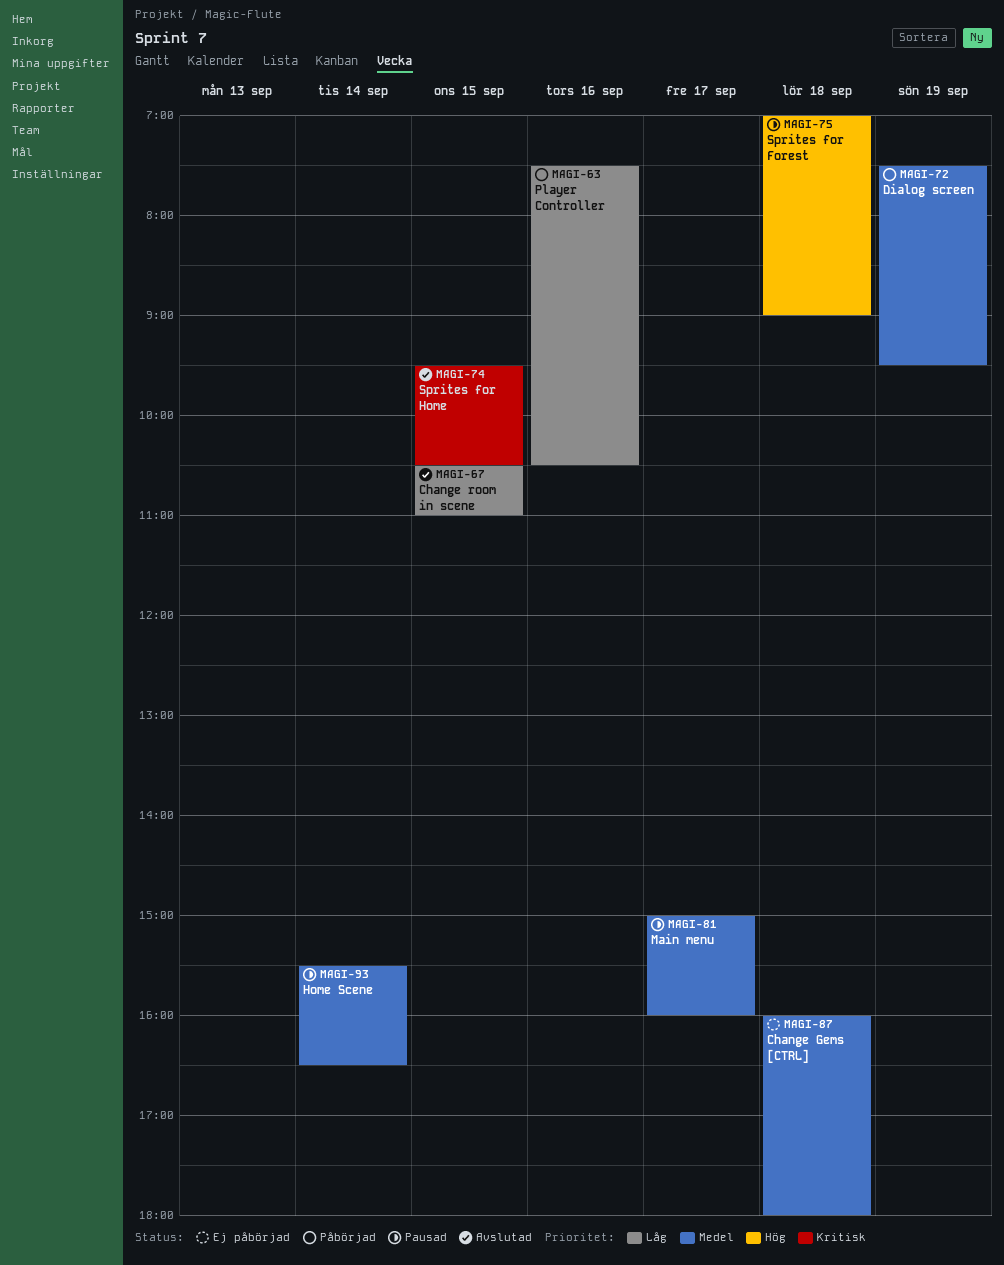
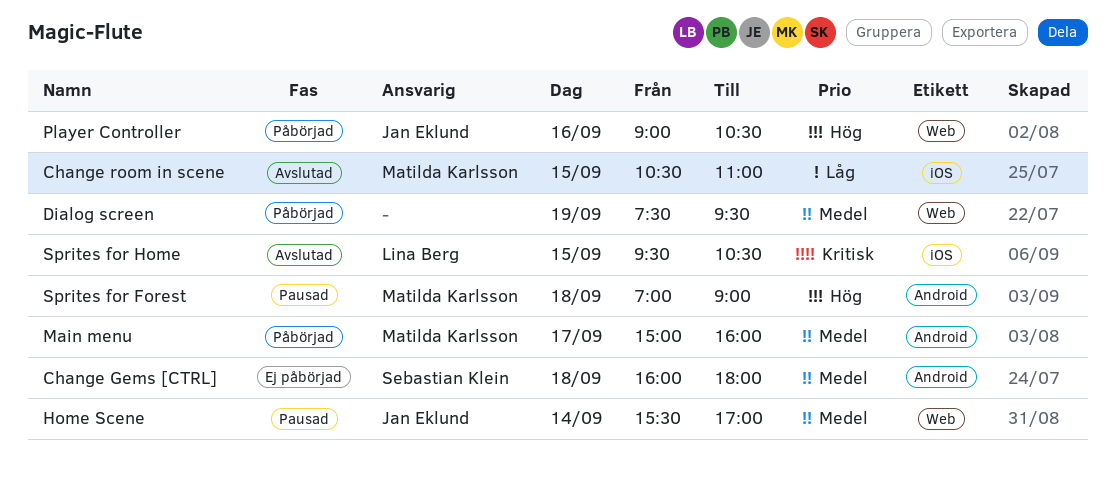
Home Scene, ends: 16:30 -> 17:00
Main menu, status: Pausad -> Påbörjad
Player Controller, priority: Låg -> Hög
Player Controller, begins: 07:30 -> 09:00

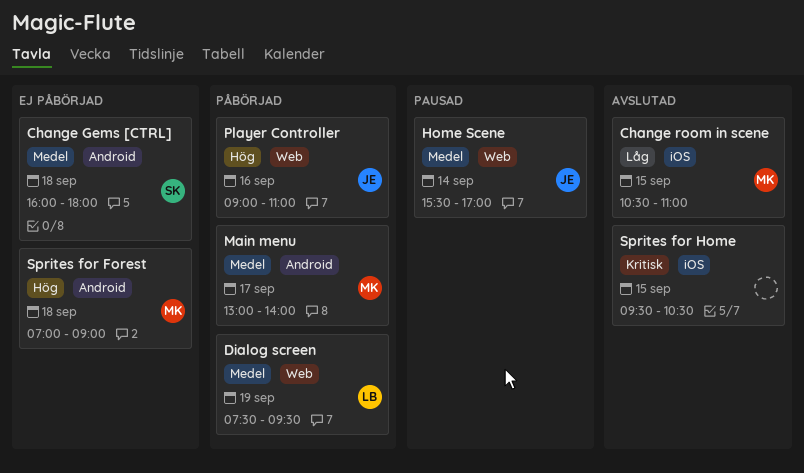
Dialog screen, owner: none -> Lina Berg
Main menu, begins: 15:00 -> 13:00
Main menu, ends: 16:00 -> 14:00
Player Controller, ends: 10:30 -> 11:00
Sprites for Forest, status: Pausad -> Ej påbörjad
Sprites for Home, owner: Lina Berg -> none

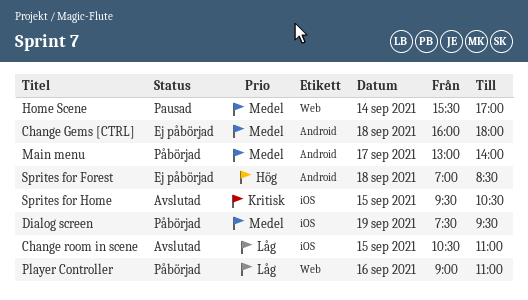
Dialog screen, label: Web -> iOS
Player Controller, priority: Hög -> Låg
Sprites for Forest, ends: 09:00 -> 08:30

